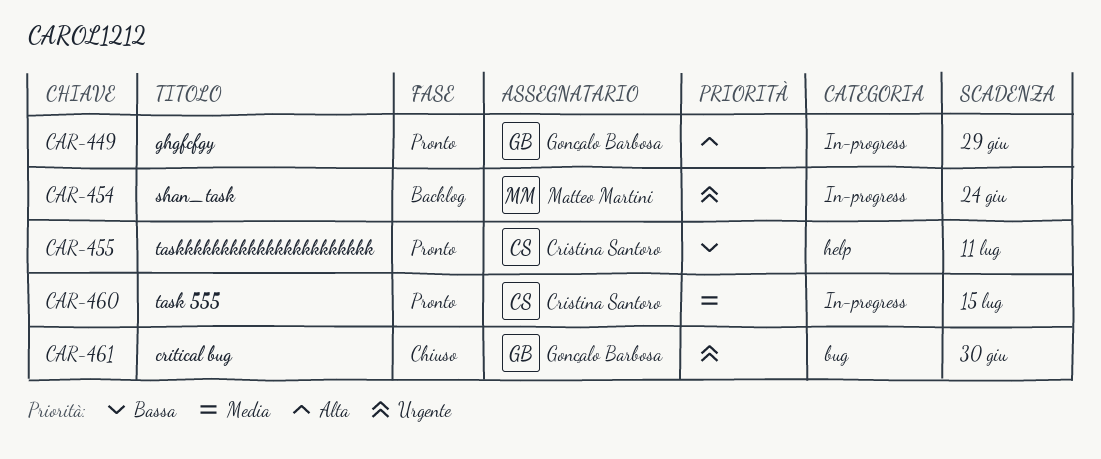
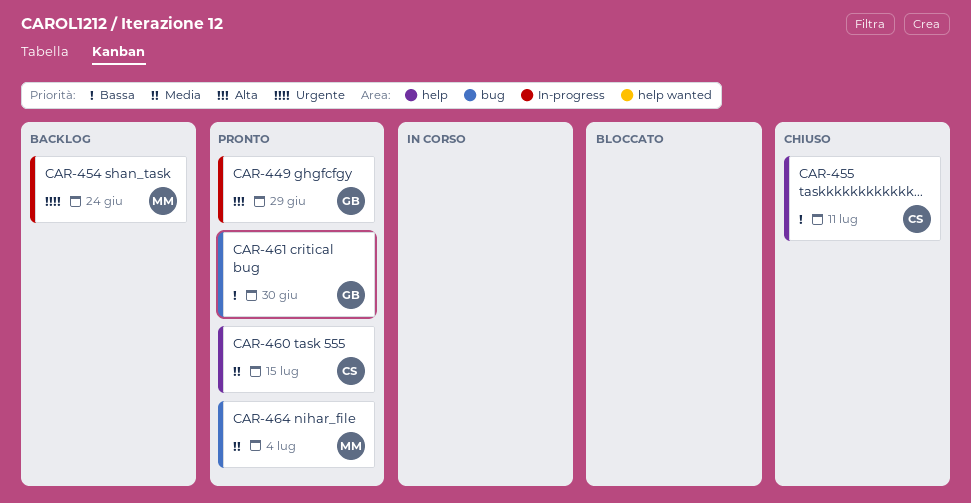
CAR-455, status: Pronto -> Chiuso
CAR-460, label: In-progress -> help
CAR-461, status: Chiuso -> Pronto
CAR-461, priority: Urgente -> Bassa
CAR-464: none -> present

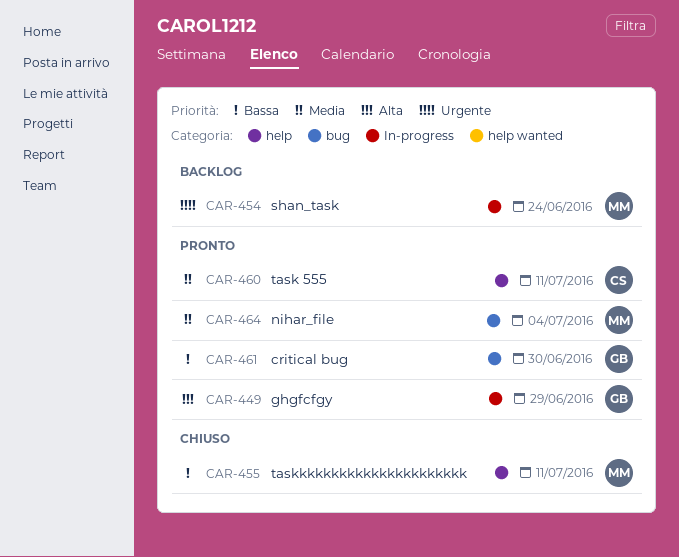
CAR-455, owner: CS -> MM
CAR-460, due: Jul 15 -> Jul 11

